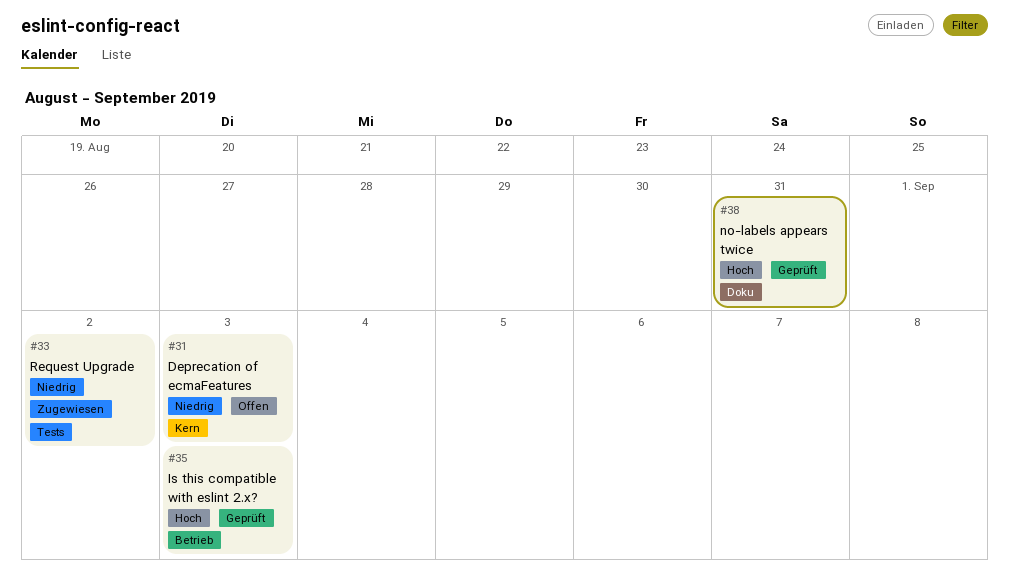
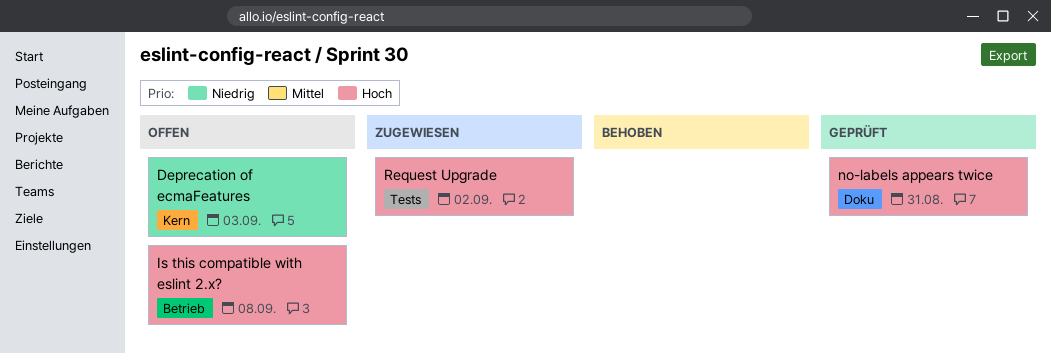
Is this compatible with eslint 2.x?, status: Geprüft -> Offen
Is this compatible with eslint 2.x?, due: Sep 3 -> Sep 8
Request Upgrade, priority: Niedrig -> Hoch

